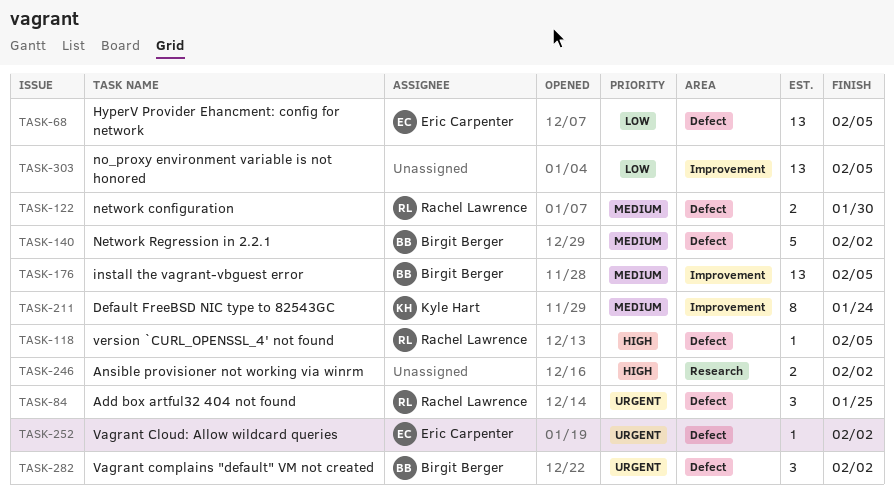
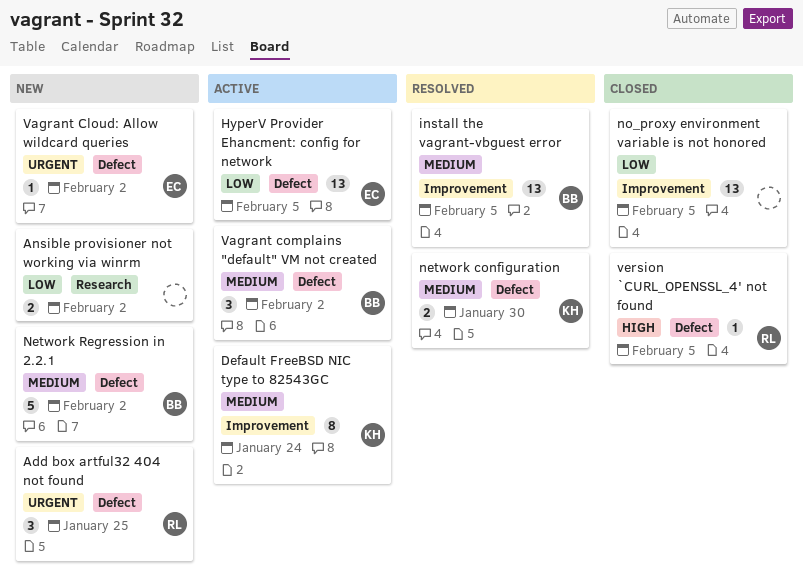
Ansible provisioner not working via winrm, priority: High -> Low
network configuration, owner: Rachel Lawrence -> Kyle Hart
Vagrant complains "default" VM not created, priority: Urgent -> Medium

